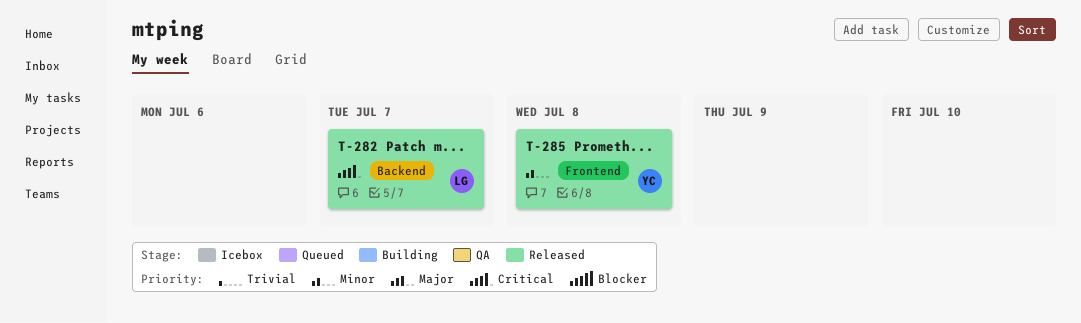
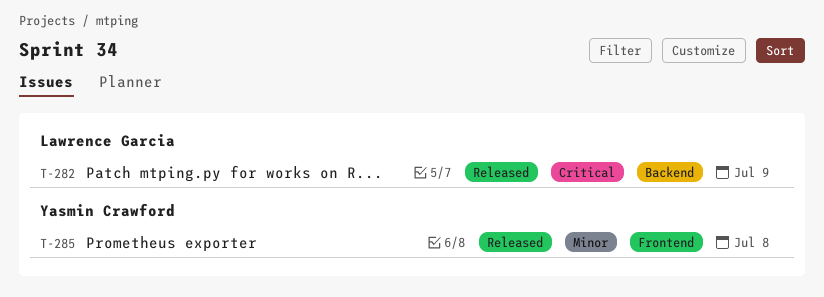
T-282, due: Jul 7 -> Jul 9

